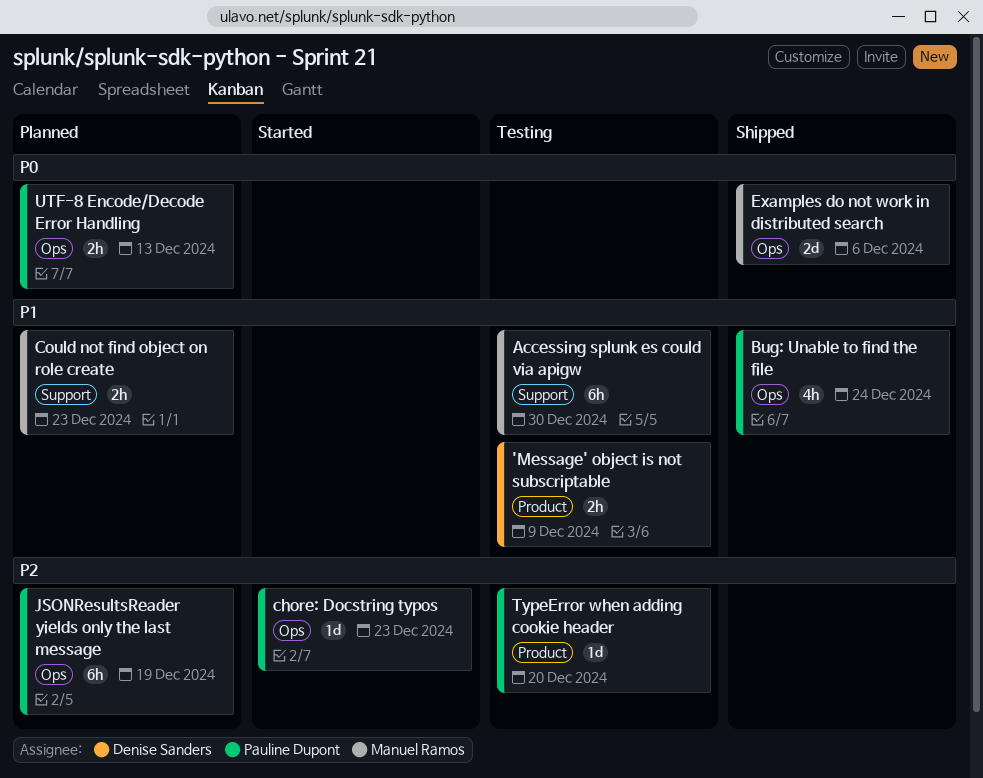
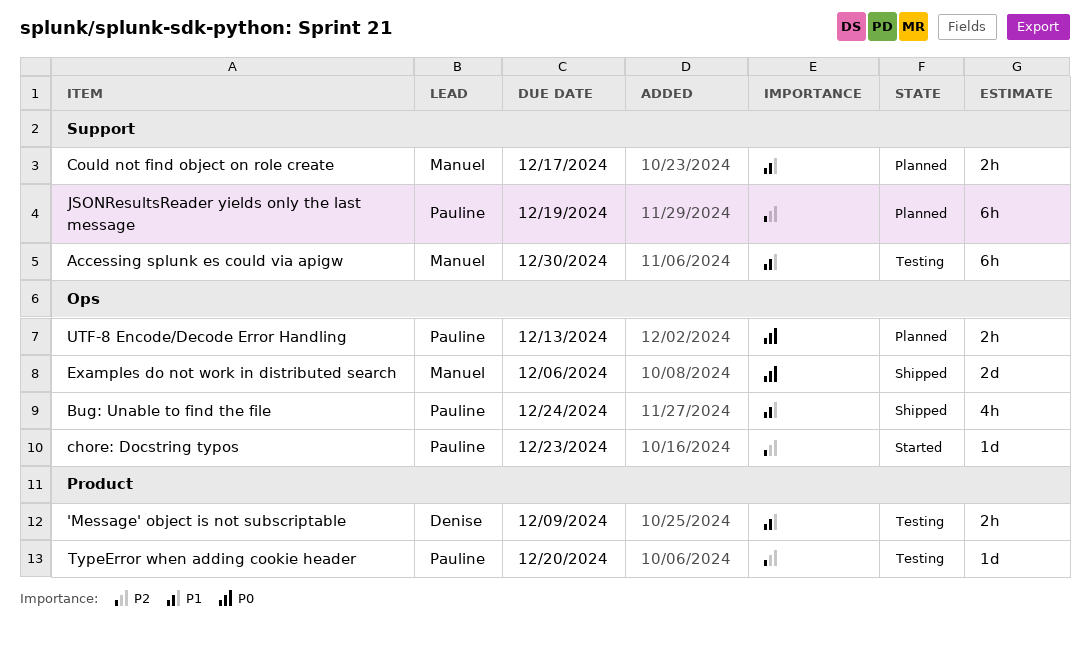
Could not find object on role create, due: Dec 23 -> Dec 17
JSONResultsReader yields only the last message, label: Ops -> Support

